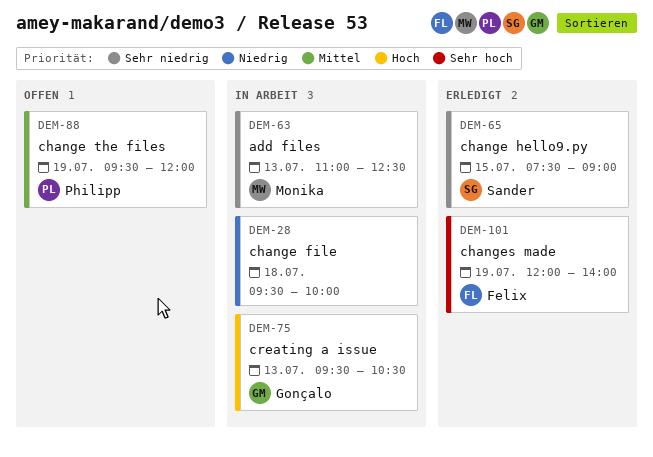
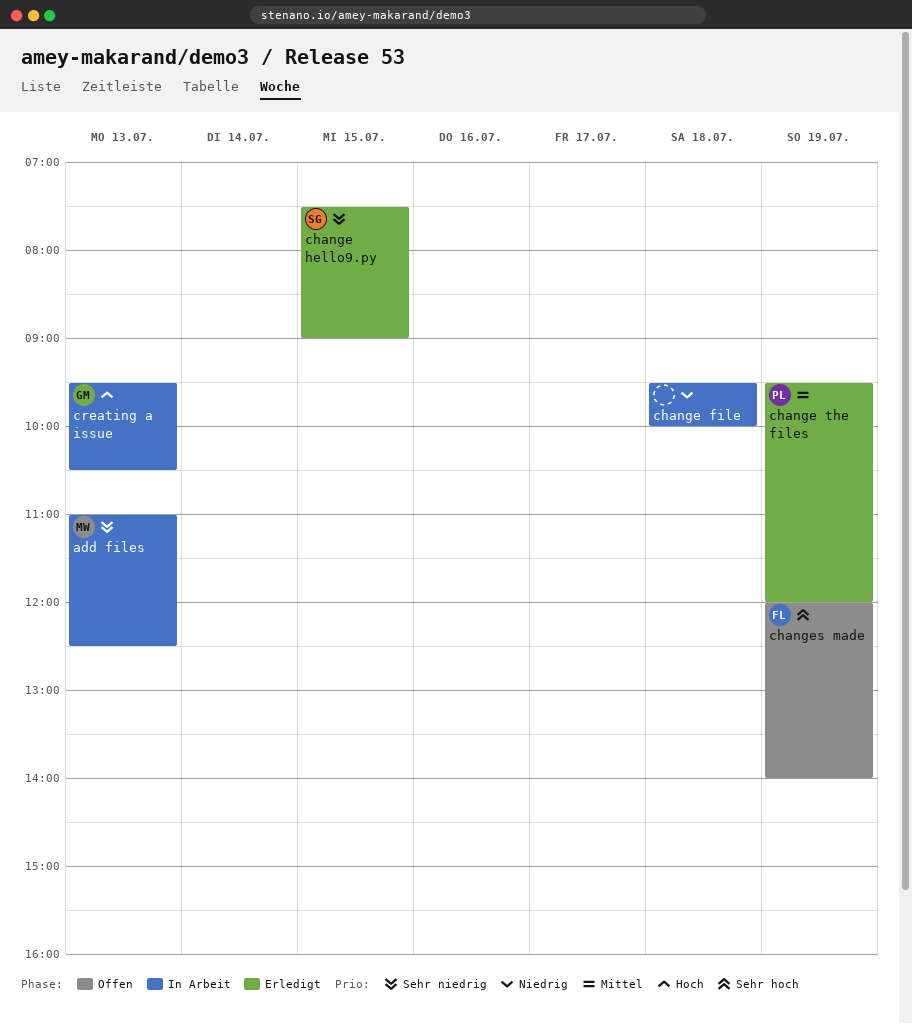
change the files, status: Offen -> Erledigt
changes made, status: Erledigt -> Offen

